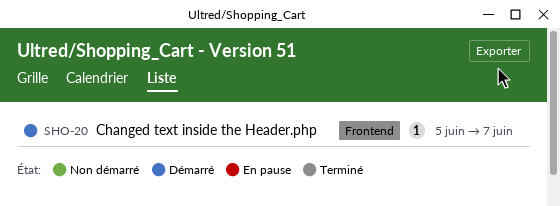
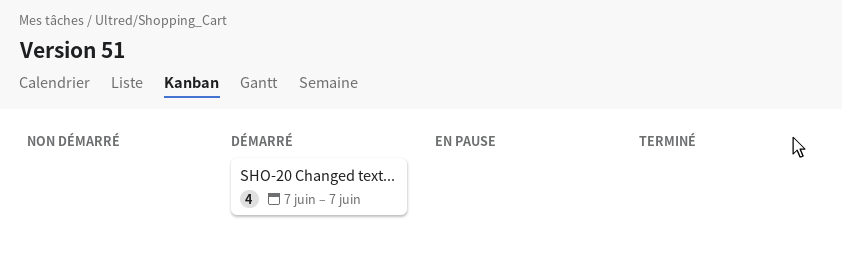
SHO-20, estimate: 1 -> 4
SHO-20, start: Jun 5 -> Jun 7

